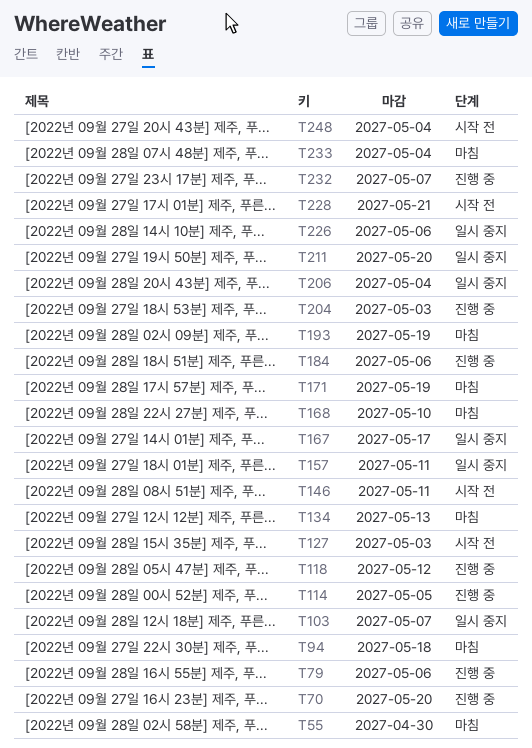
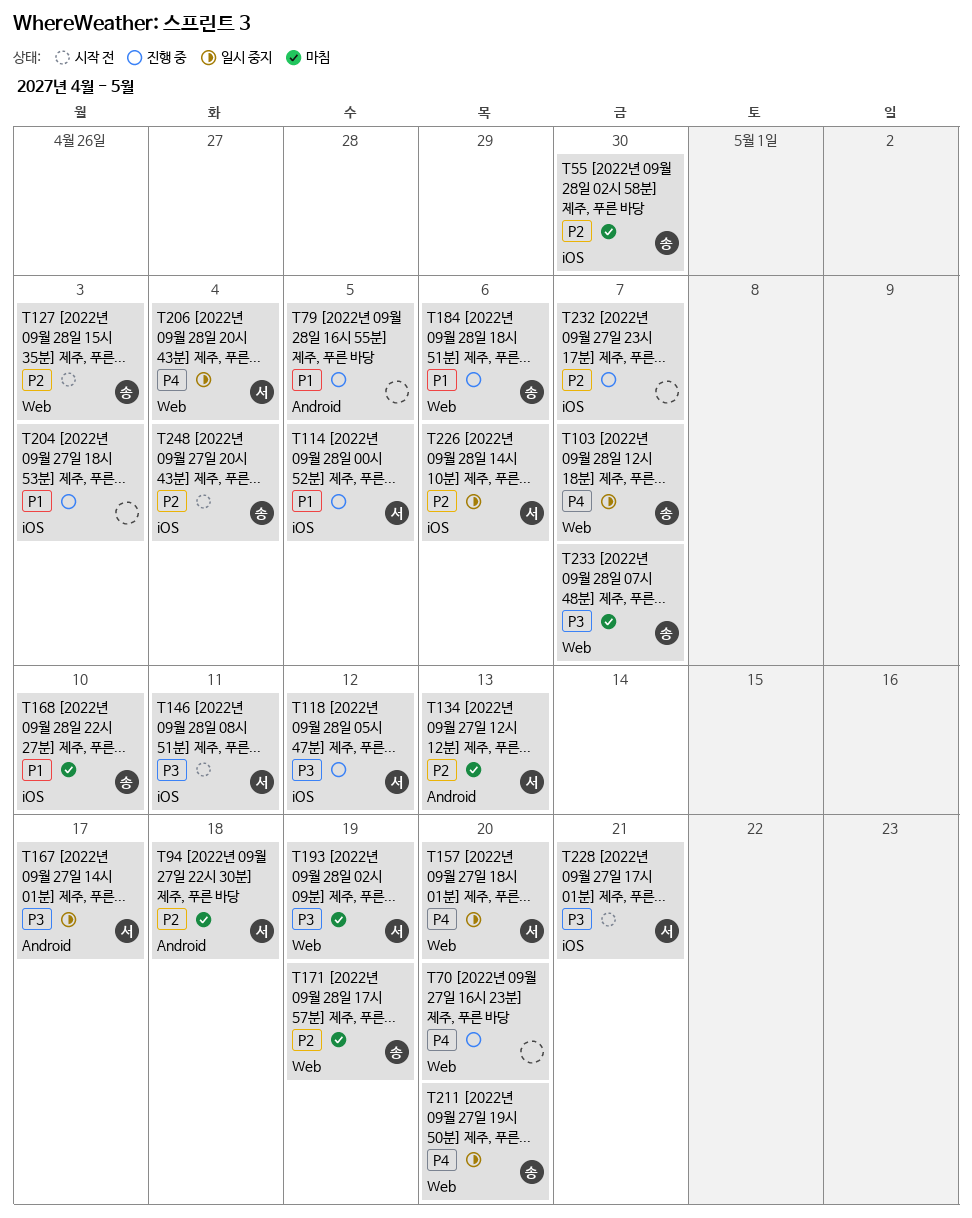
T79, due: May 6 -> May 5
T157, due: May 11 -> May 20
T233, due: May 4 -> May 7

